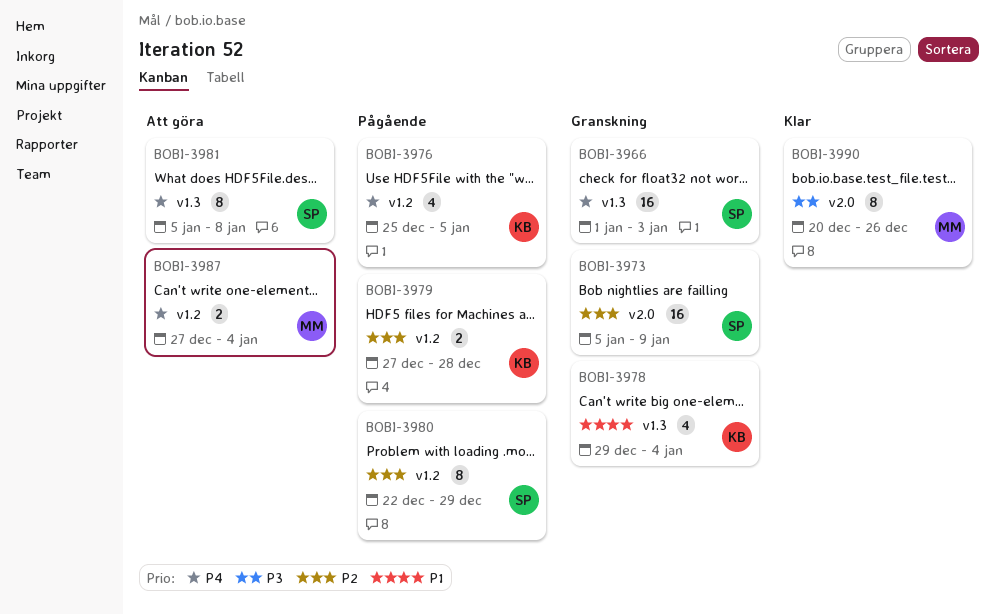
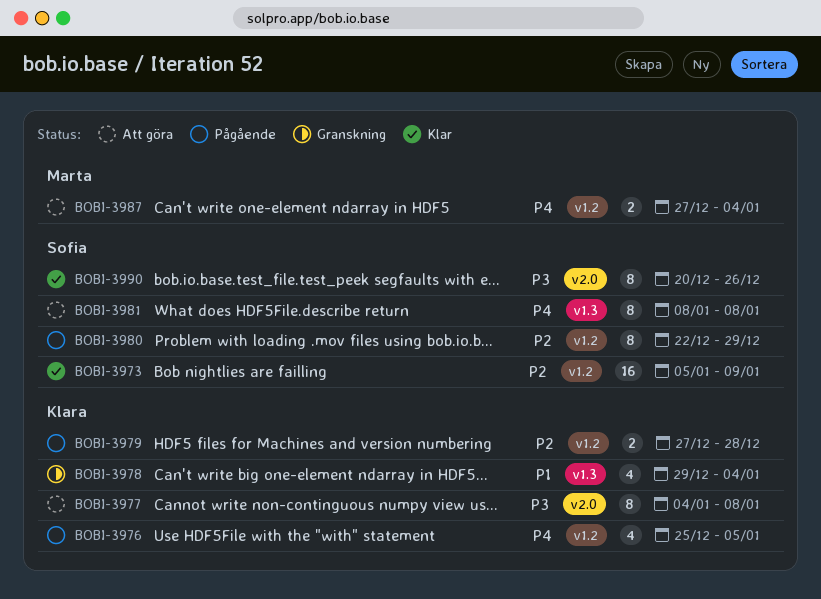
BOBI-3966: present -> none
BOBI-3973, status: Granskning -> Klar
BOBI-3973, label: v2.0 -> v1.2
BOBI-3977: none -> present
BOBI-3981, start: Jan 5 -> Jan 8
BOBI-3990, owner: Marta -> Sofia

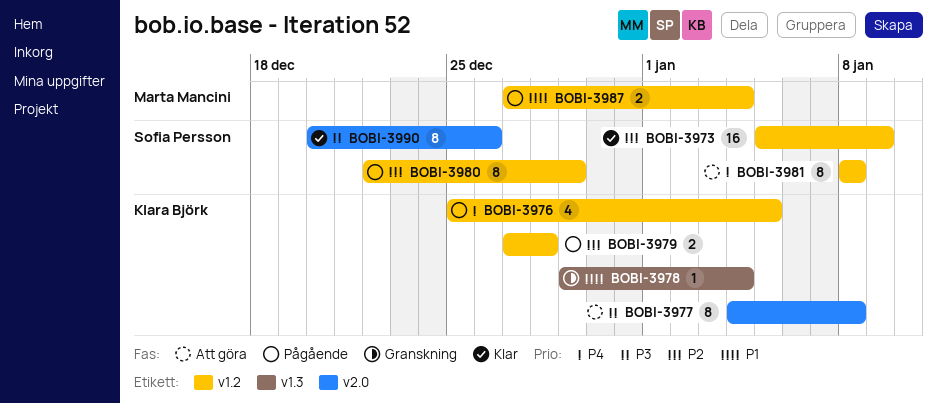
BOBI-3978, estimate: 4 -> 1
BOBI-3981, label: v1.3 -> v1.2
BOBI-3987, status: Att göra -> Pågående
BOBI-3987, priority: P4 -> P1

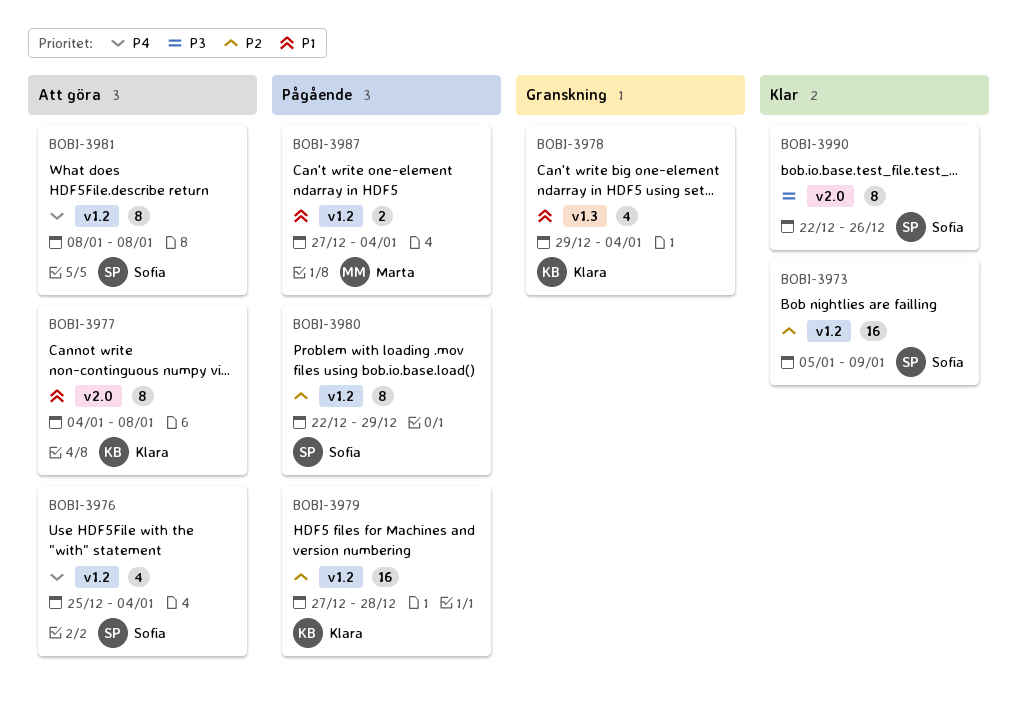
BOBI-3976, status: Pågående -> Att göra
BOBI-3976, owner: Klara Björk -> Sofia Persson
BOBI-3976, due: Jan 5 -> Jan 4
BOBI-3977, priority: P3 -> P1
BOBI-3978, estimate: 1 -> 4
BOBI-3979, estimate: 2 -> 16
BOBI-3990, start: Dec 20 -> Dec 22

